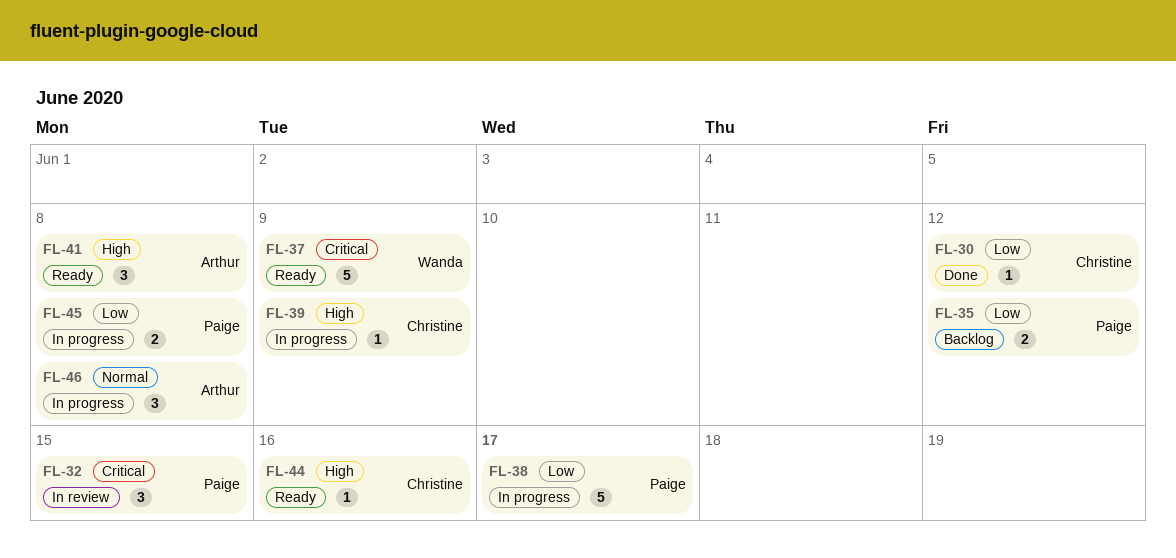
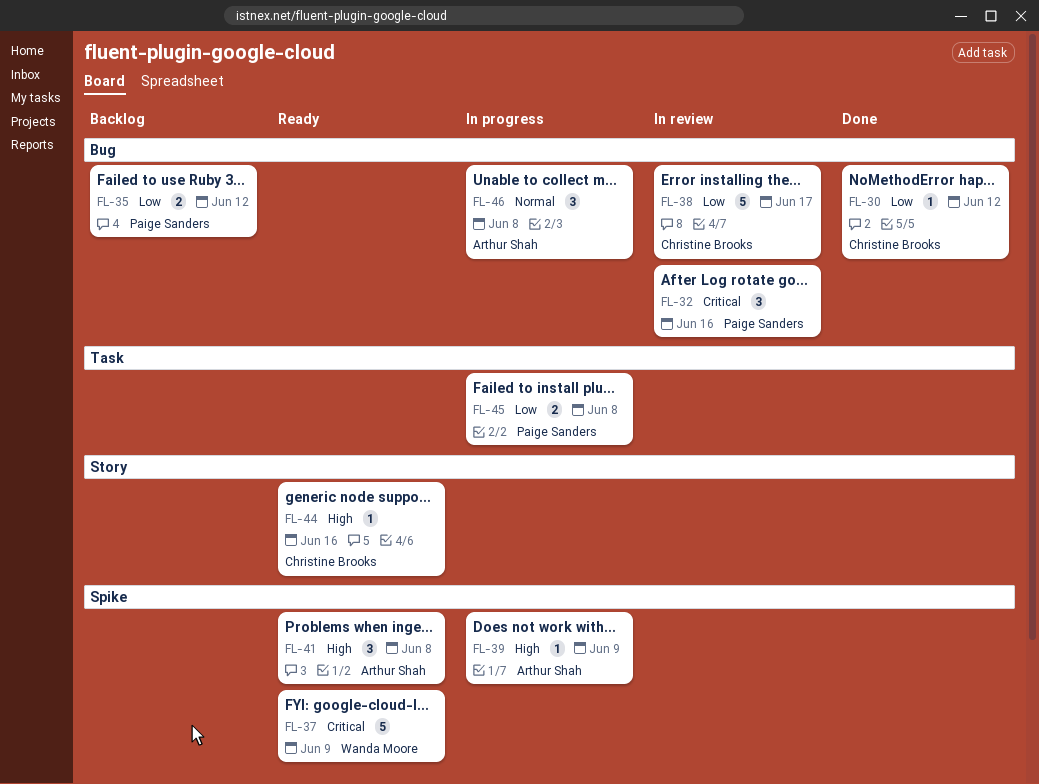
FL-32, due: Jun 15 -> Jun 16
FL-38, status: In progress -> In review
FL-38, owner: Paige Sanders -> Christine Brooks
FL-39, owner: Christine Brooks -> Arthur Shah

